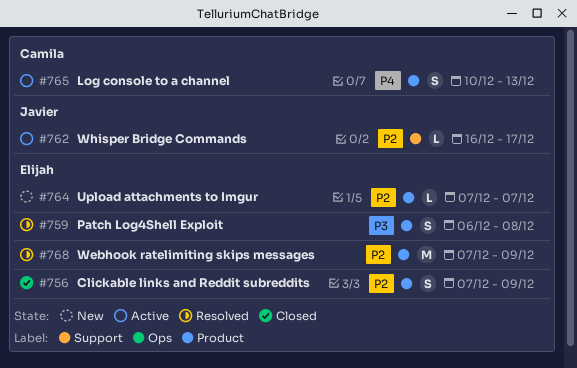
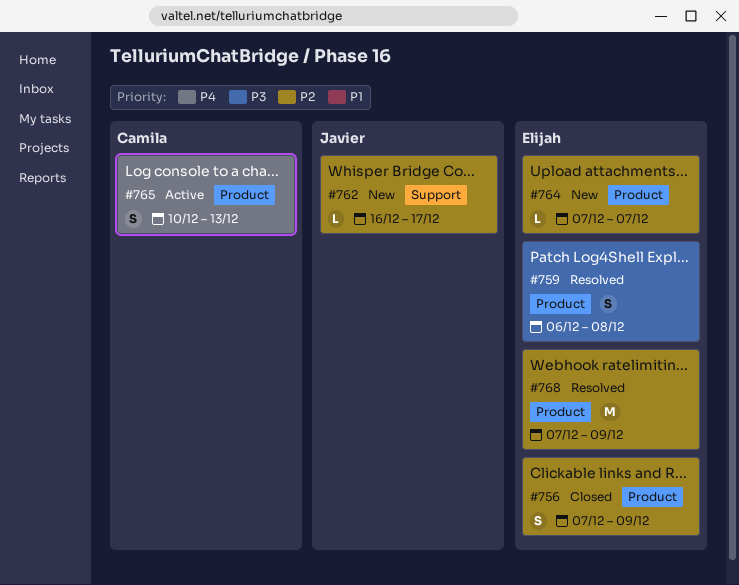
#762, status: Active -> New

